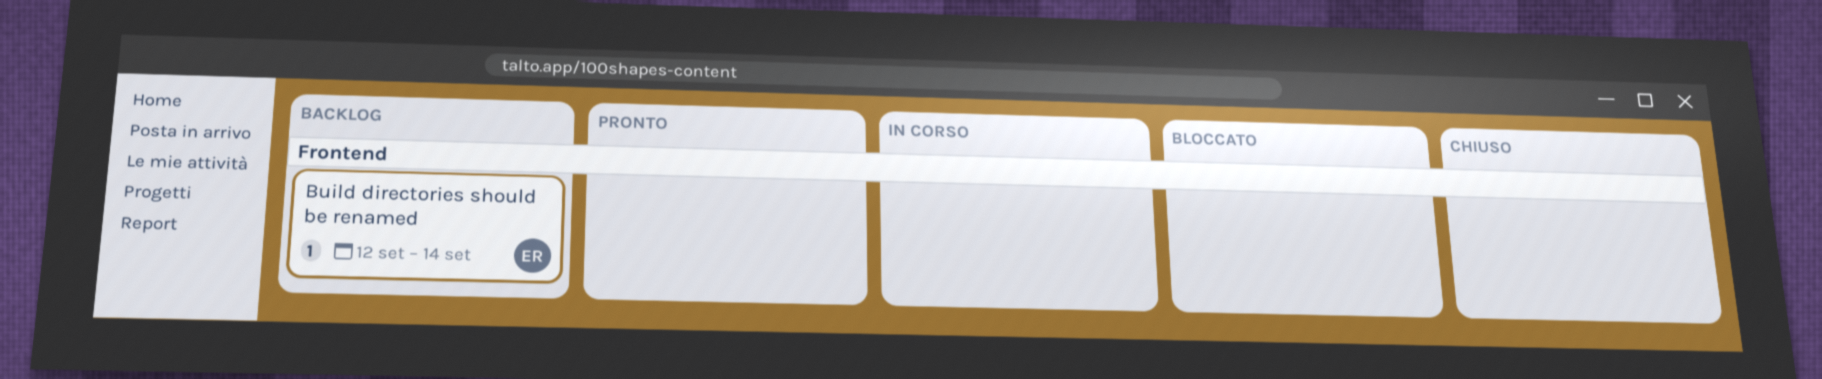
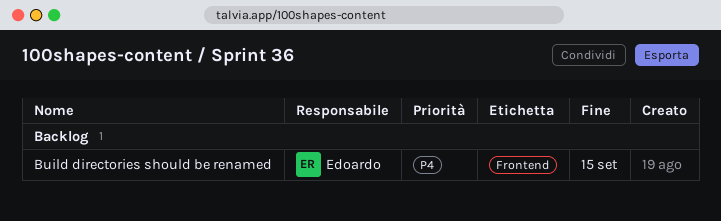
Build directories should be renamed, due: Sep 14 -> Sep 15

